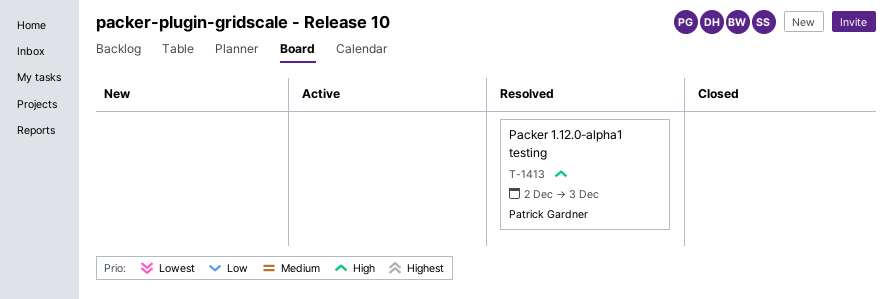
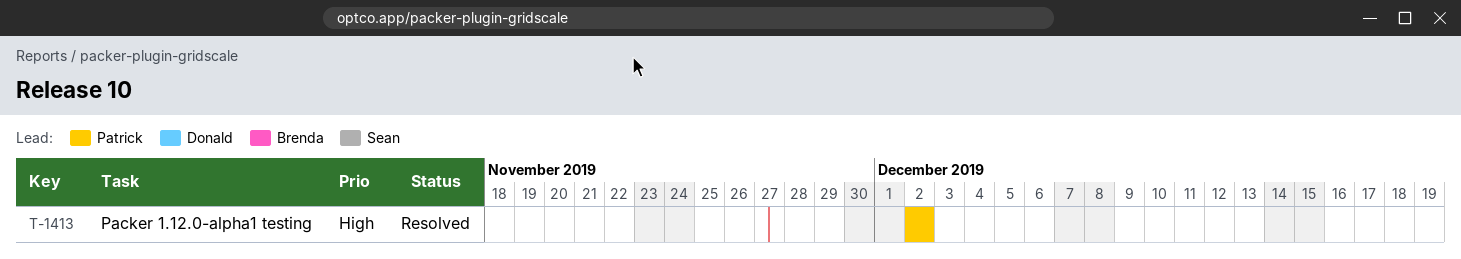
T-1413, due: Dec 3 -> Dec 2

